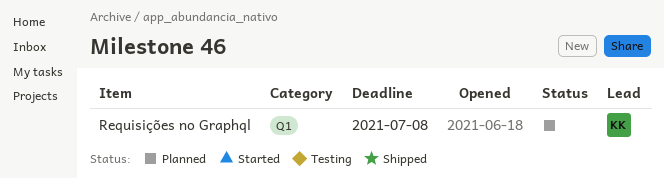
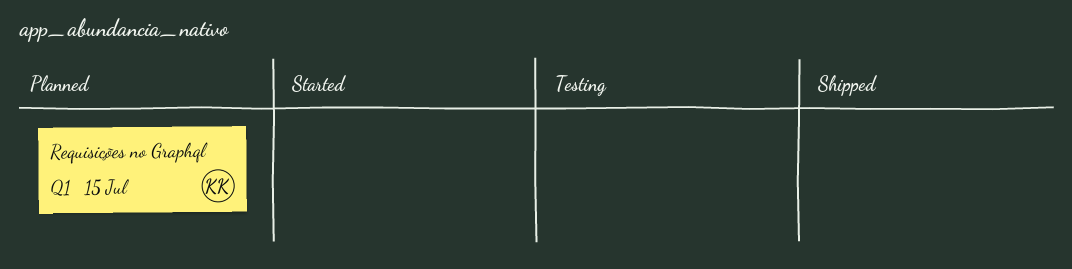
Requisições no Graphql, due: Jul 8 -> Jul 15

